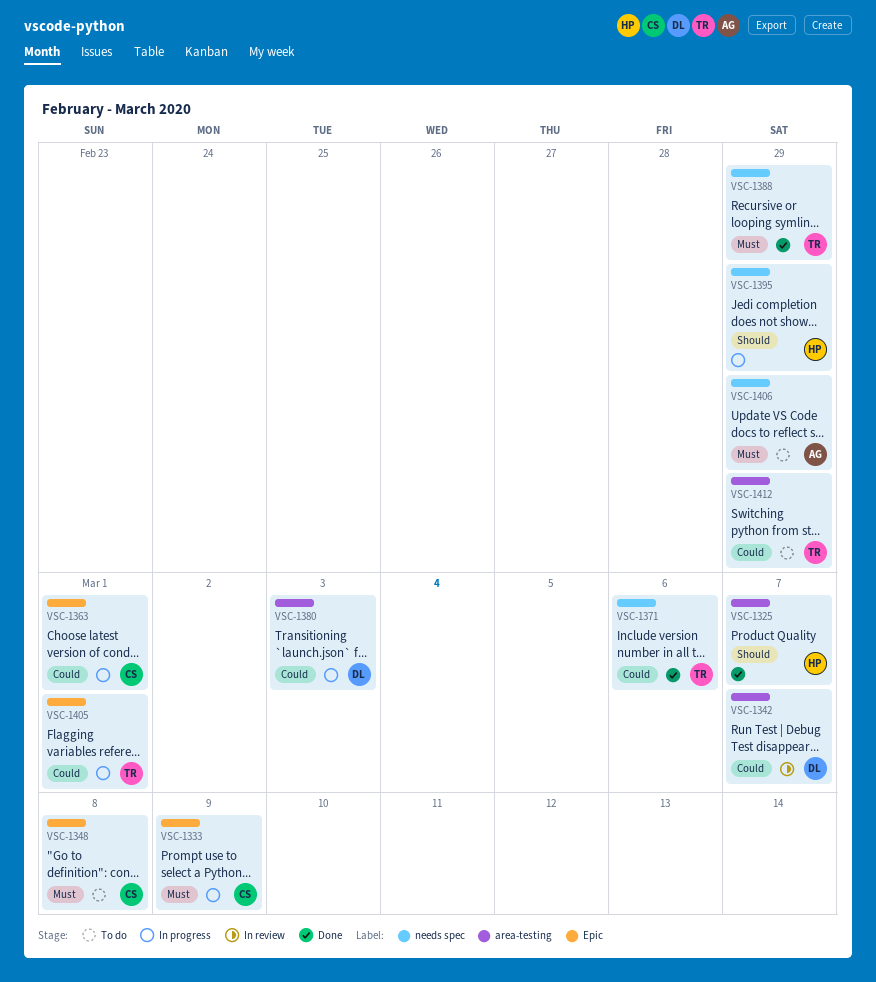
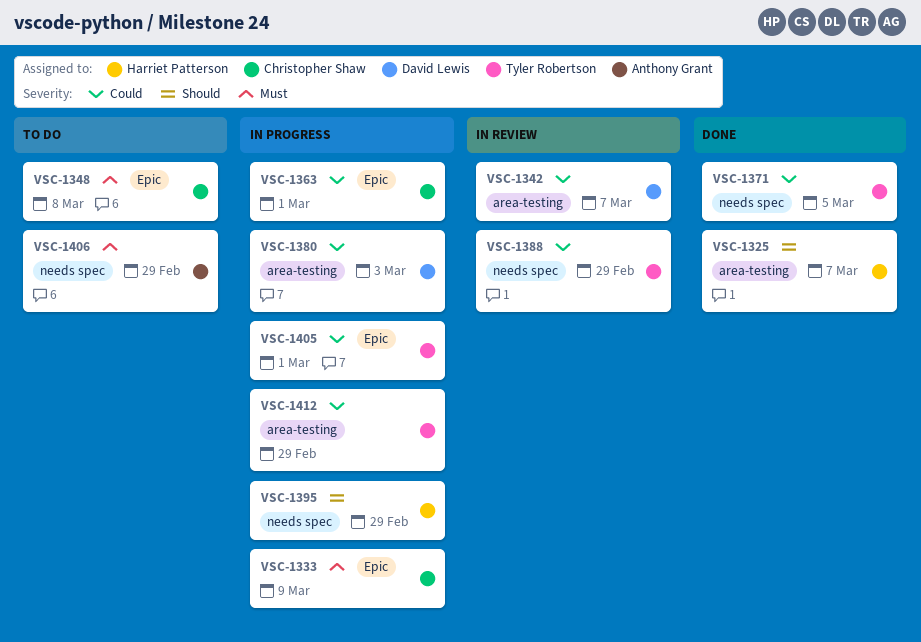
VSC-1371, due: Mar 6 -> Mar 5
VSC-1388, status: Done -> In review
VSC-1388, priority: Must -> Could
VSC-1412, status: To do -> In progress

